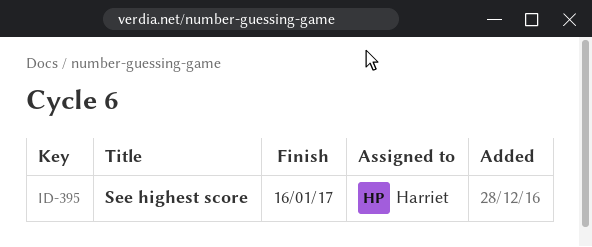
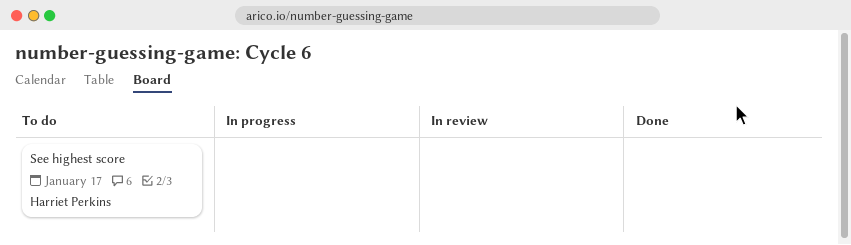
See highest score, due: Jan 16 -> Jan 17

